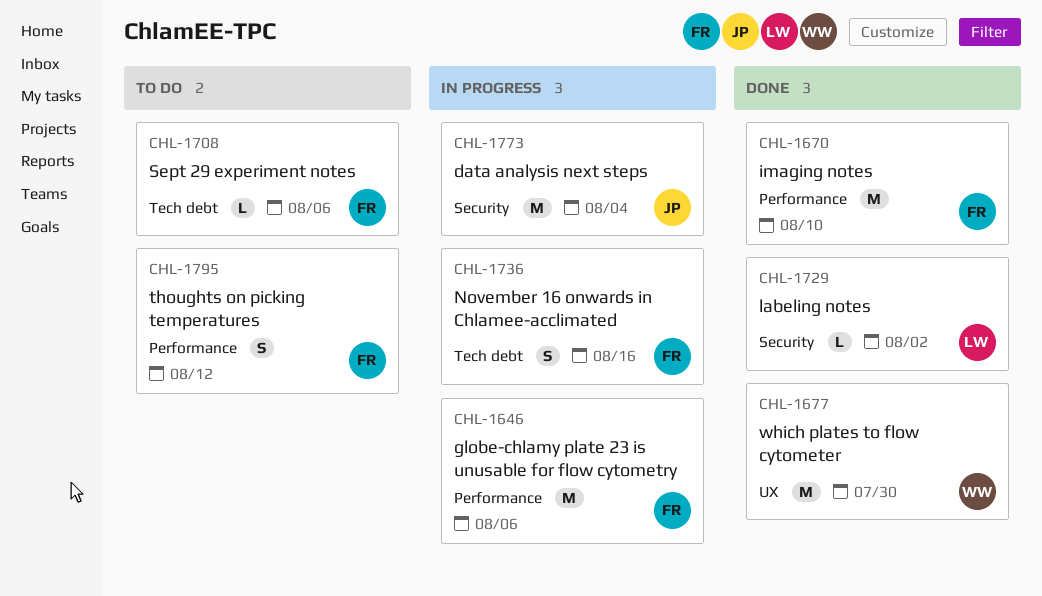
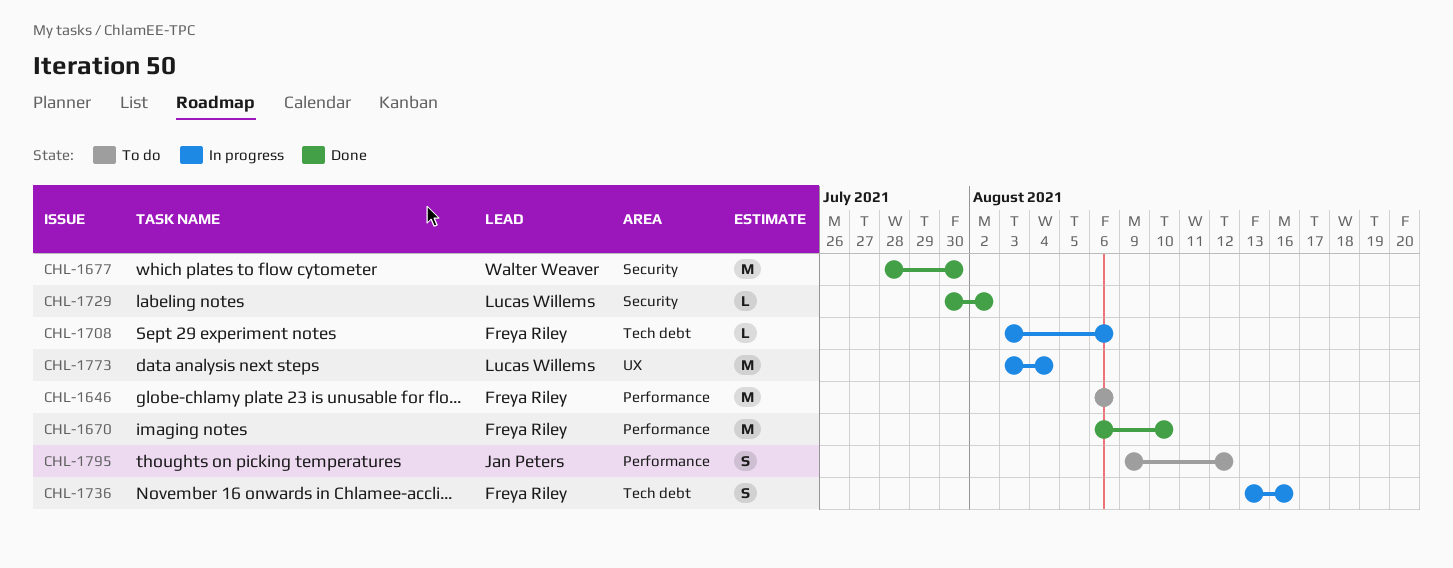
CHL-1646, status: In progress -> To do
CHL-1677, label: UX -> Security
CHL-1708, status: To do -> In progress
CHL-1773, owner: Jan Peters -> Lucas Willems
CHL-1773, label: Security -> UX
CHL-1795, owner: Freya Riley -> Jan Peters

